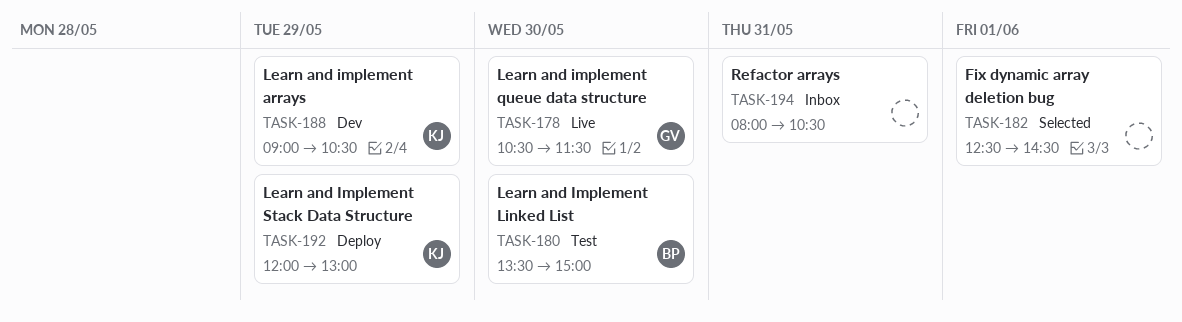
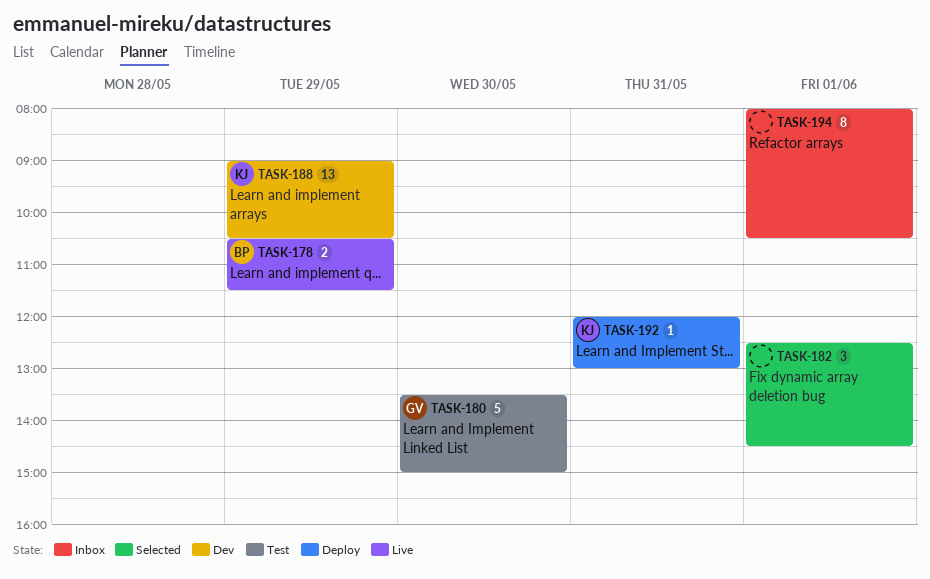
TASK-178, owner: GV -> BP
TASK-178, day: May 30 -> May 29
TASK-180, owner: BP -> GV
TASK-192, day: May 29 -> May 31
TASK-194, day: May 31 -> Jun 1

